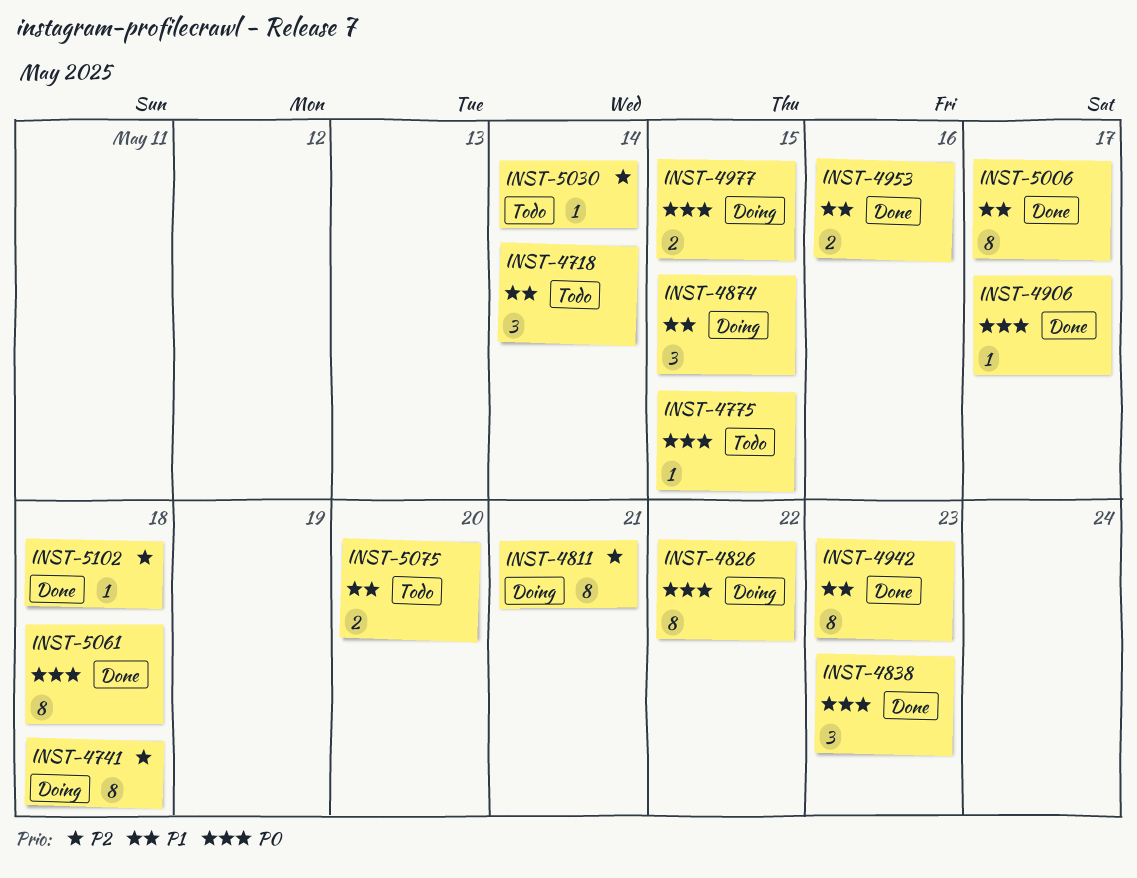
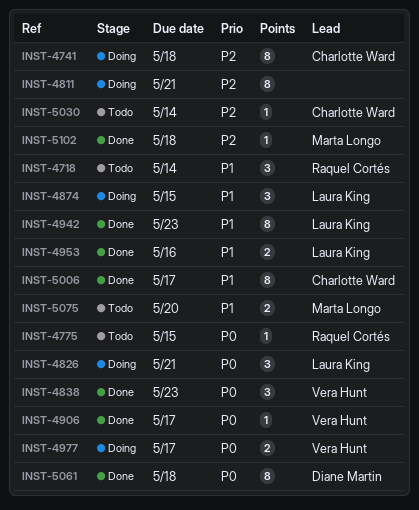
INST-4826, estimate: 8 -> 3
INST-4826, due: May 22 -> May 21
INST-4977, due: May 15 -> May 17

